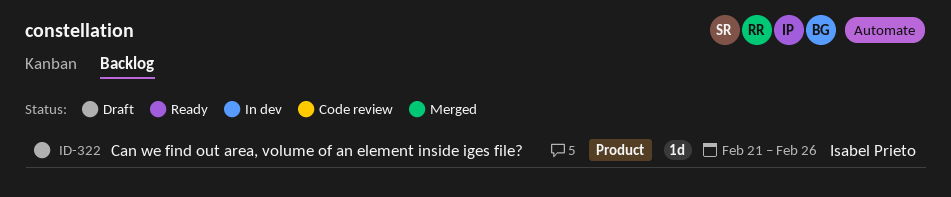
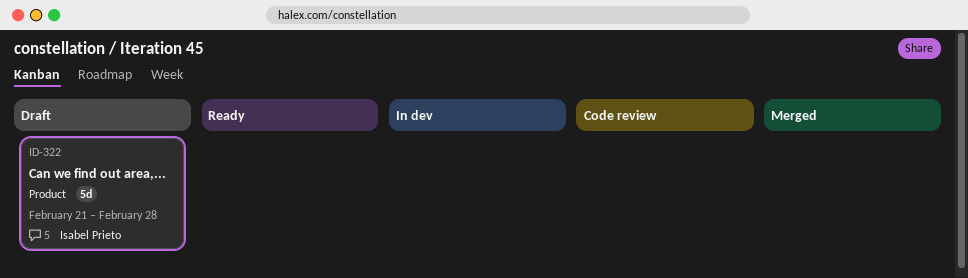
ID-322, estimate: 1d -> 5d
ID-322, due: Feb 26 -> Feb 28

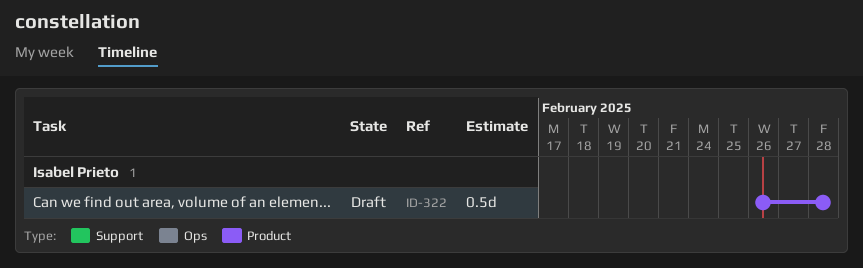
ID-322, estimate: 5d -> 0.5d
ID-322, start: Feb 21 -> Feb 26

